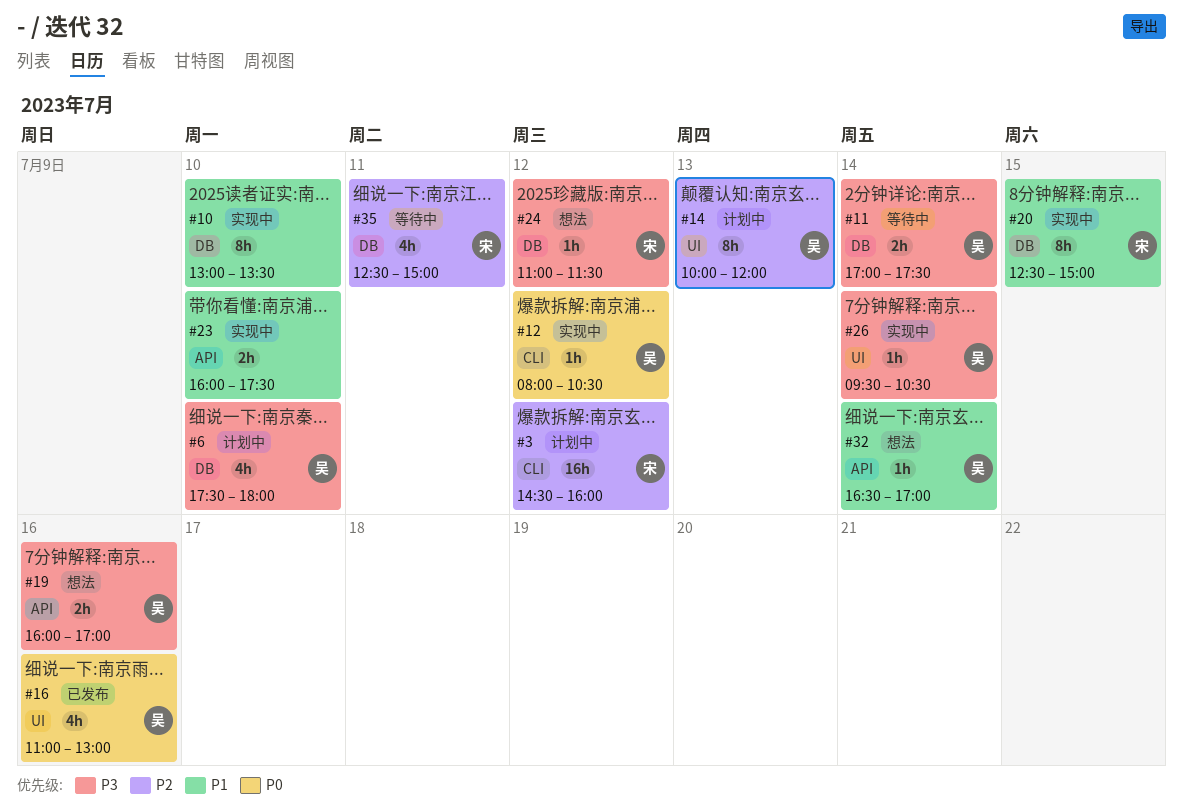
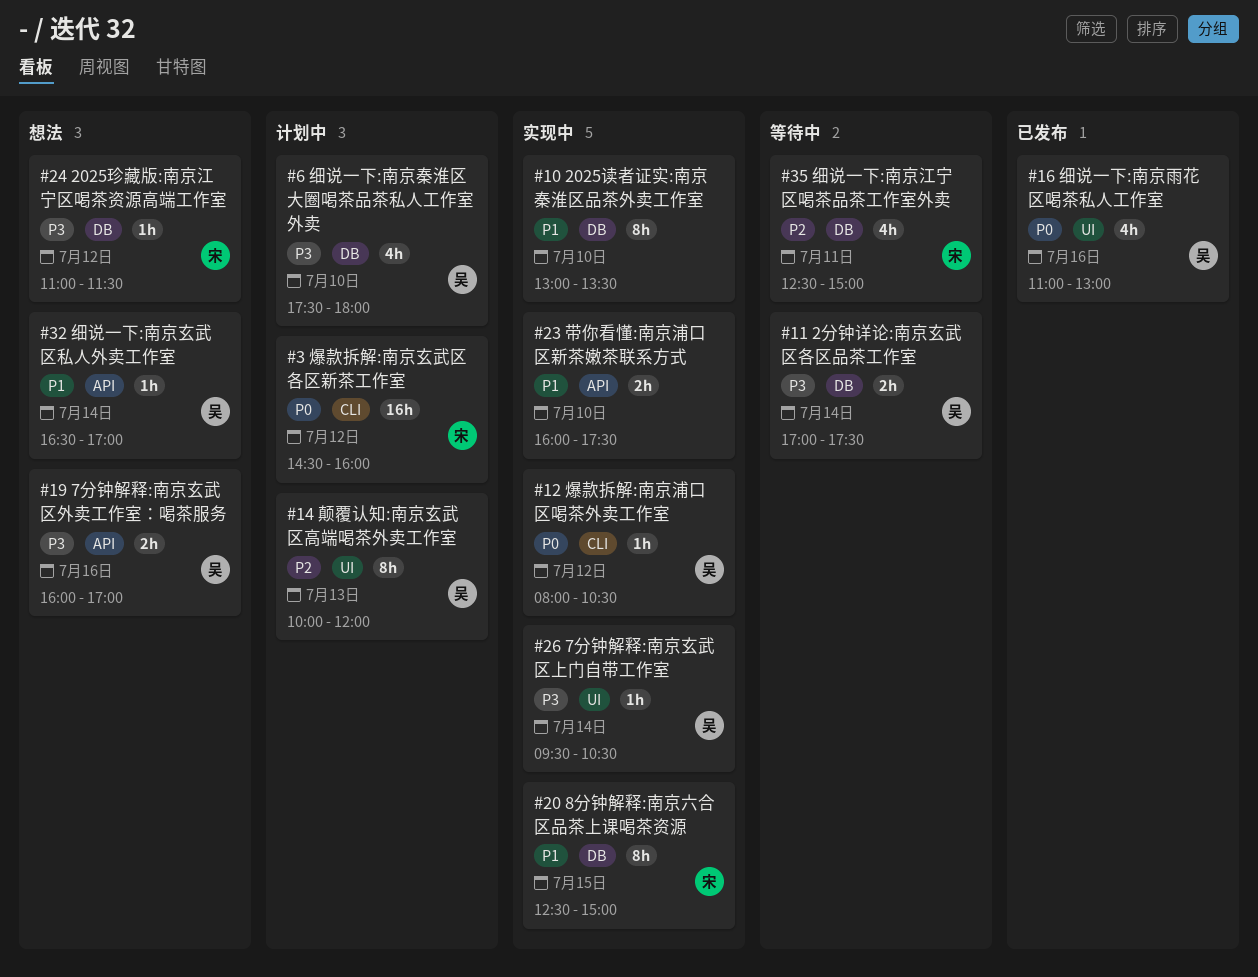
#3, priority: P2 -> P0

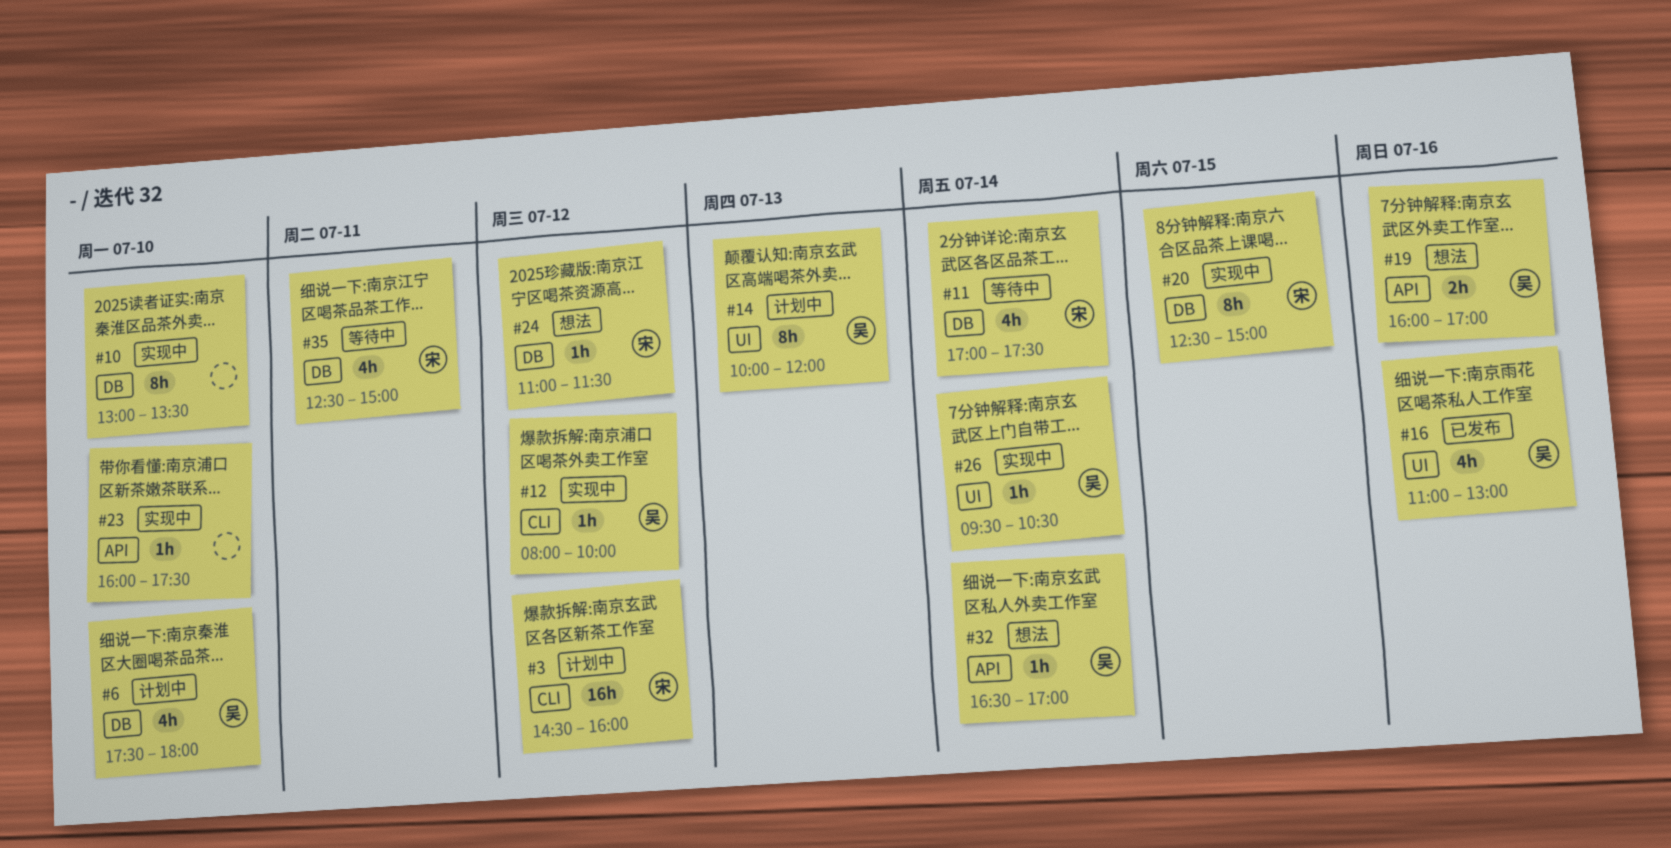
#11, owner: 吴 -> 宋
#11, estimate: 2h -> 4h
#12, ends: 10:30 -> 10:00
#23, estimate: 2h -> 1h

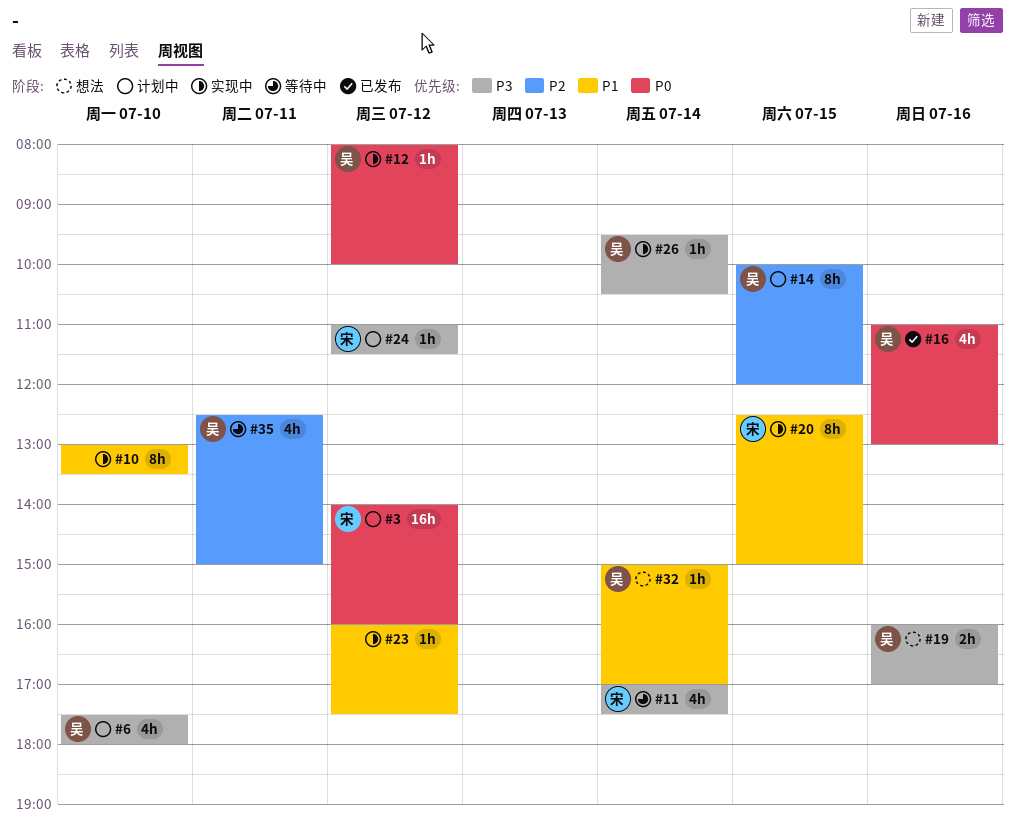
#3, begins: 14:30 -> 14:00
#14, day: Jul 13 -> Jul 15
#23, day: Jul 10 -> Jul 12
#24, status: 想法 -> 计划中
#32, begins: 16:30 -> 15:00
#35, owner: 宋 -> 吴

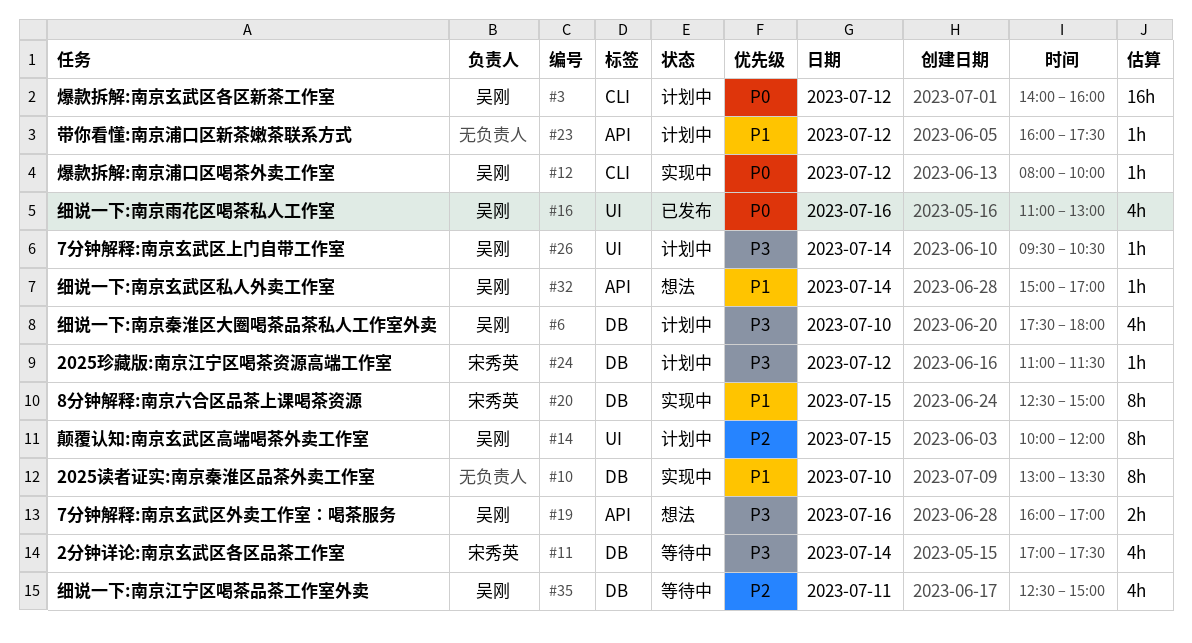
#3, owner: 宋秀英 -> 吴刚
#23, status: 实现中 -> 计划中
#26, status: 实现中 -> 计划中

